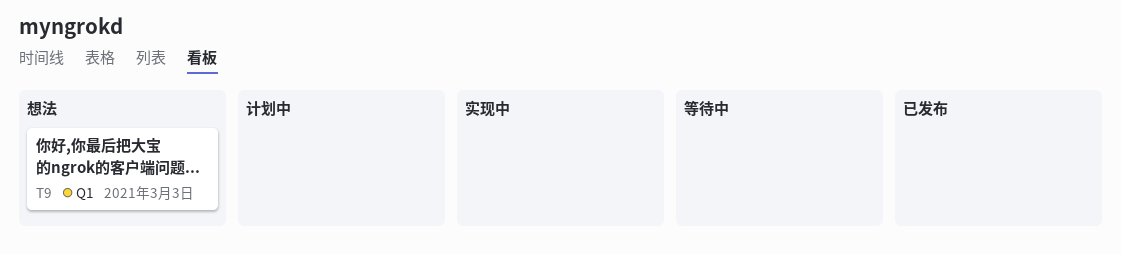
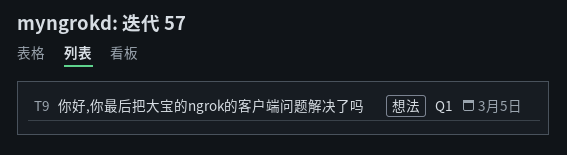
T9, due: Mar 3 -> Mar 5

